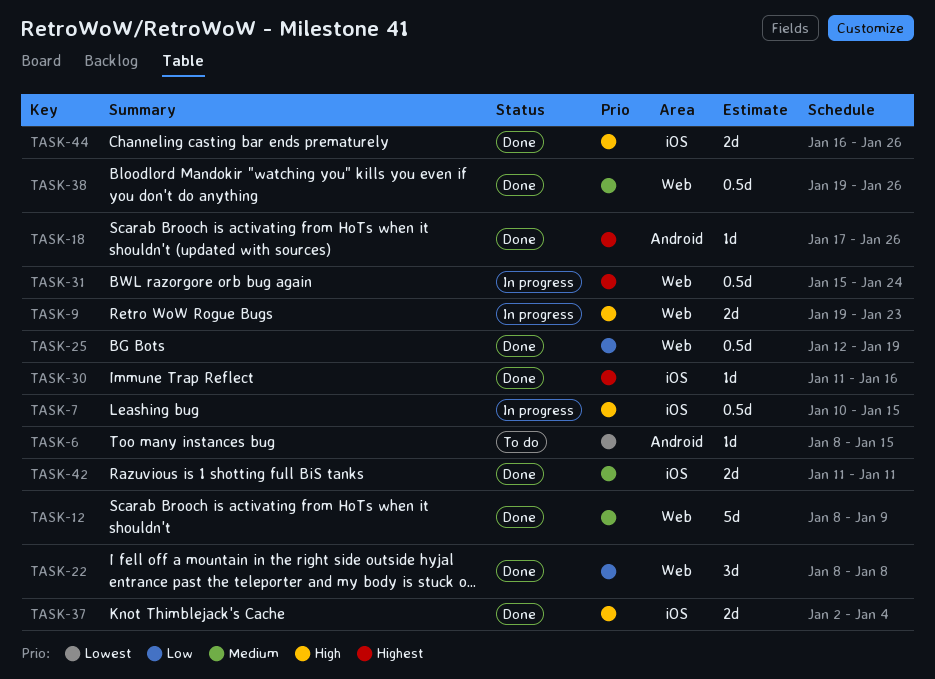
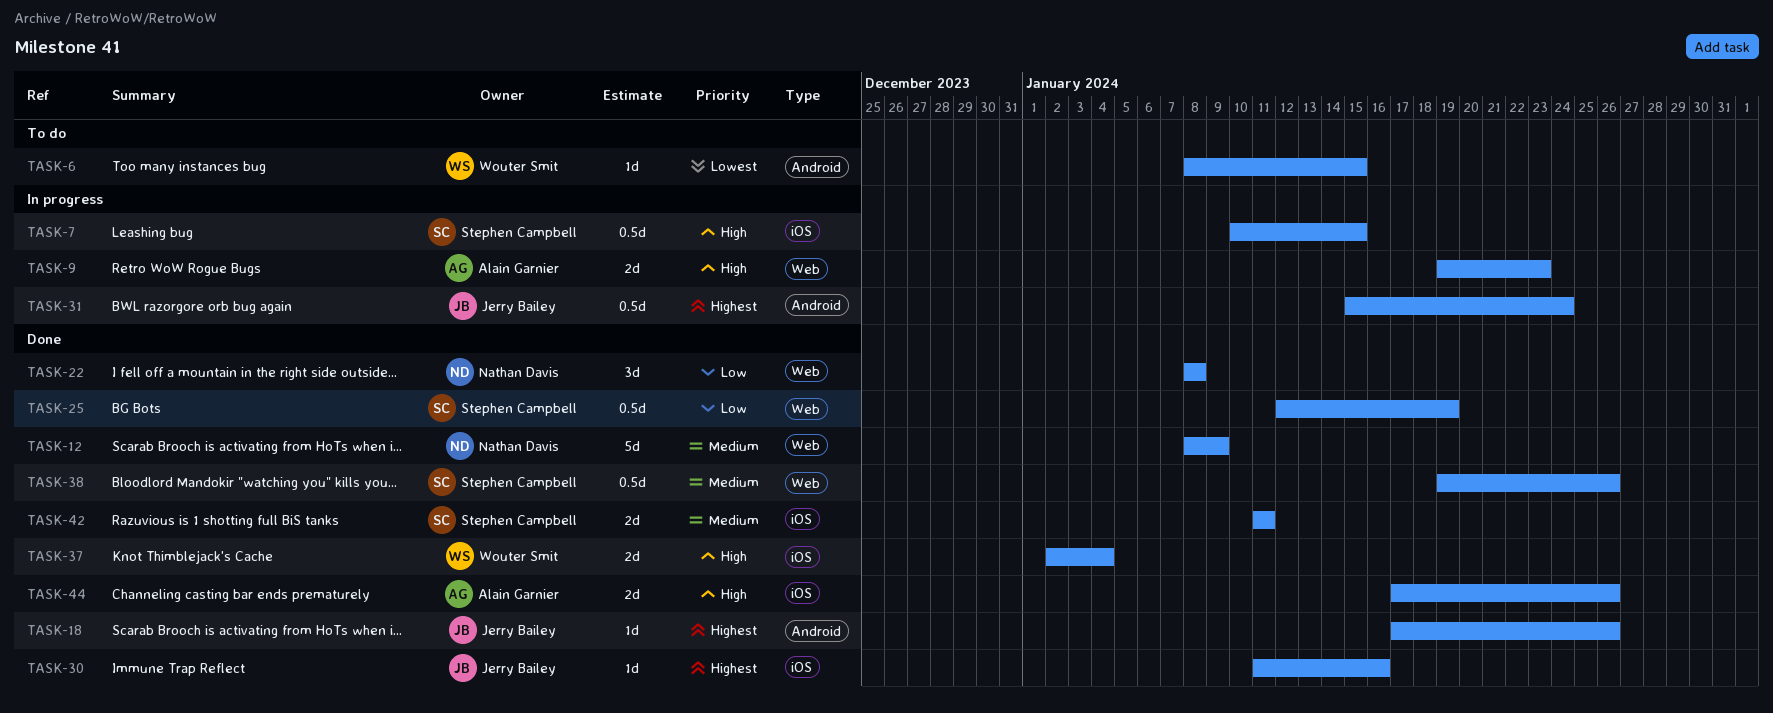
TASK-31, label: Web -> Android
TASK-44, start: Jan 16 -> Jan 17

